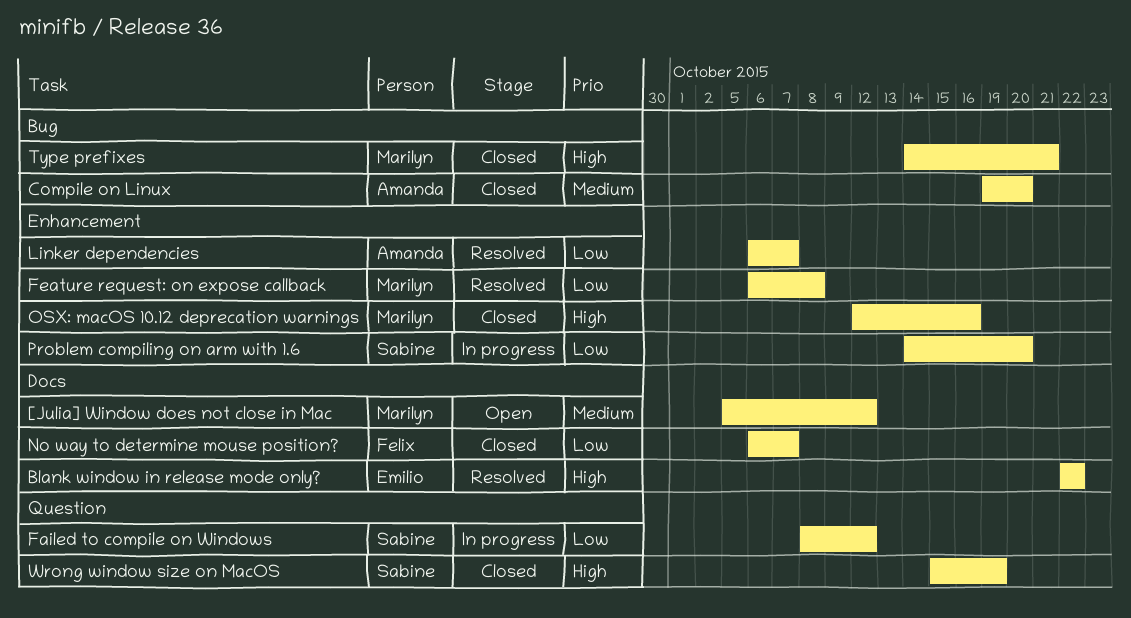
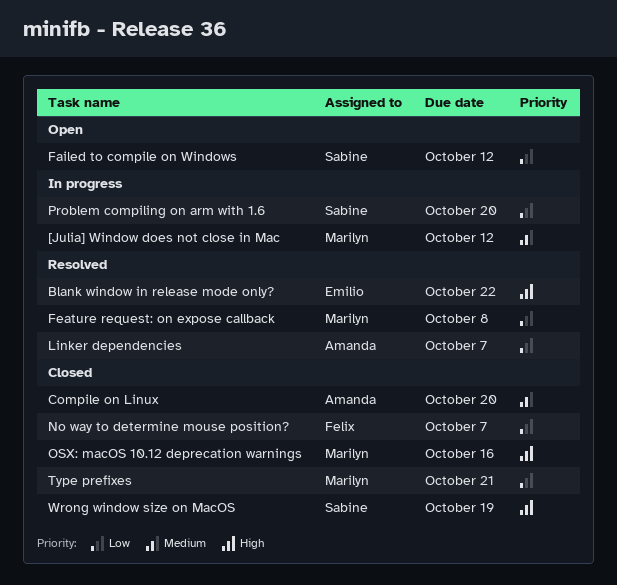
[Julia] Window does not close in Mac, status: Open -> In progress
Failed to compile on Windows, status: In progress -> Open
Type prefixes, priority: High -> Low

